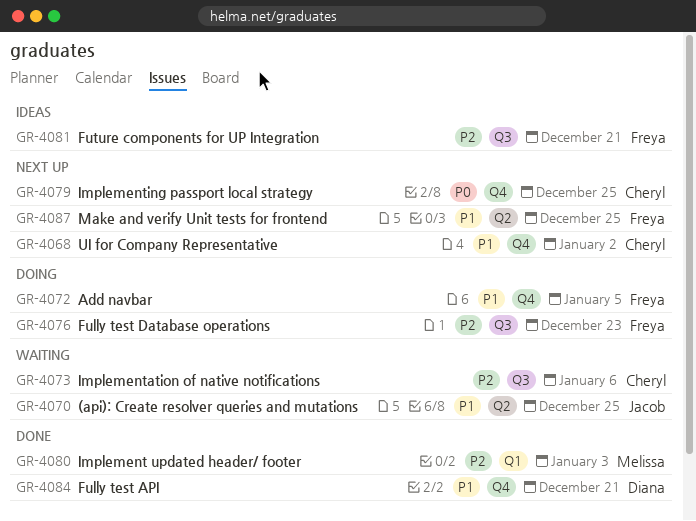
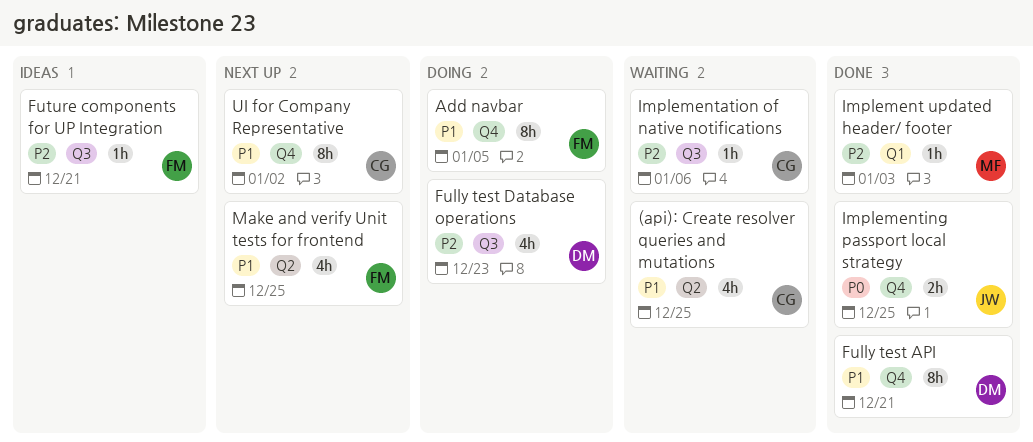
(api): Create resolver queries and mutations, owner: Jacob -> Cheryl
Fully test Database operations, owner: Freya -> Diana
Implementing passport local strategy, status: Next up -> Done
Implementing passport local strategy, owner: Cheryl -> Jacob

